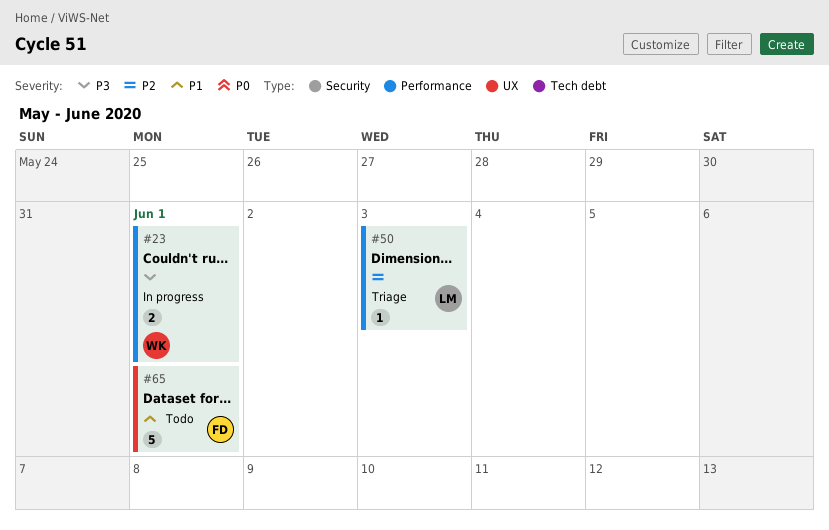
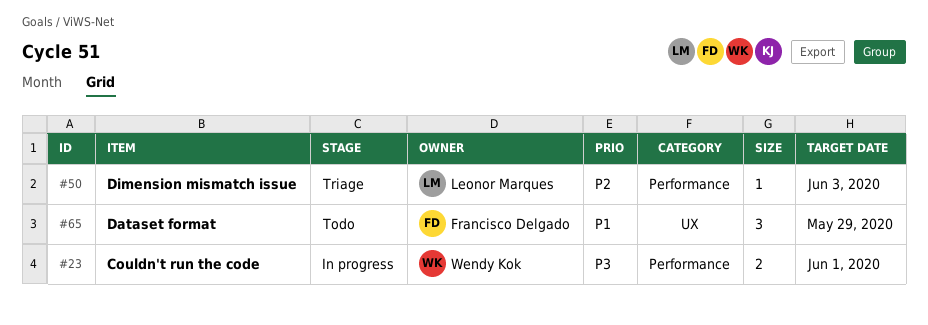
#65, estimate: 5 -> 3
#65, due: Jun 1 -> May 29

